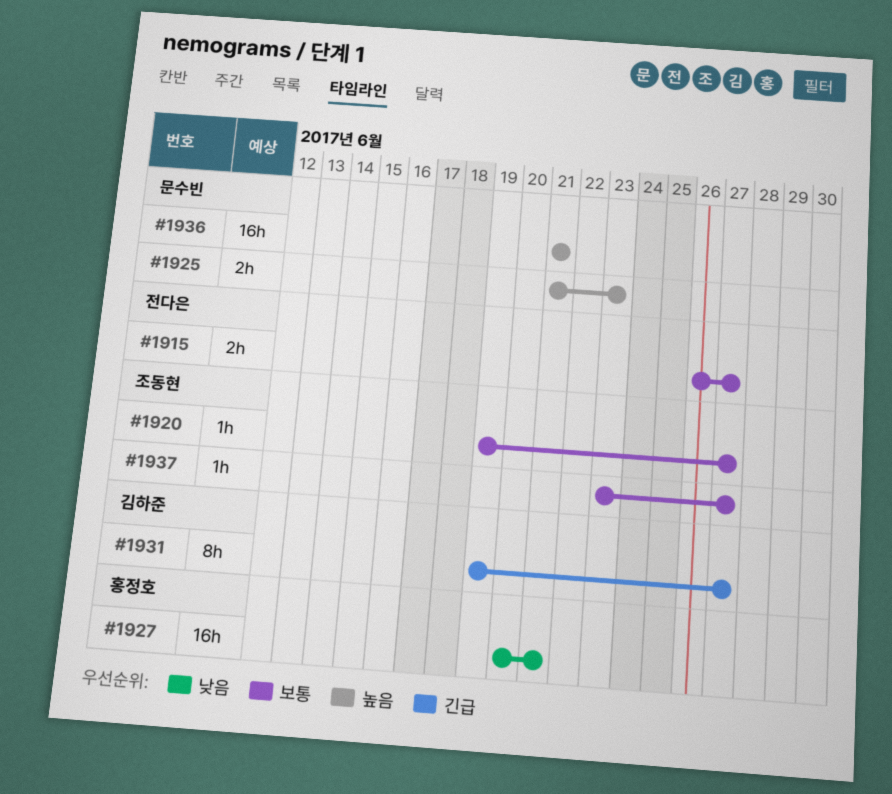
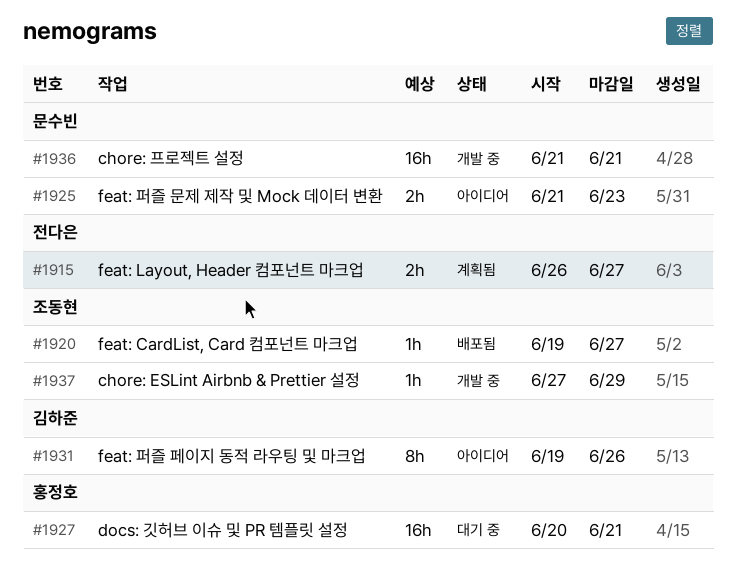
#1931, due: Jun 27 -> Jun 26
#1937, start: Jun 23 -> Jun 27
#1937, due: Jun 27 -> Jun 29

